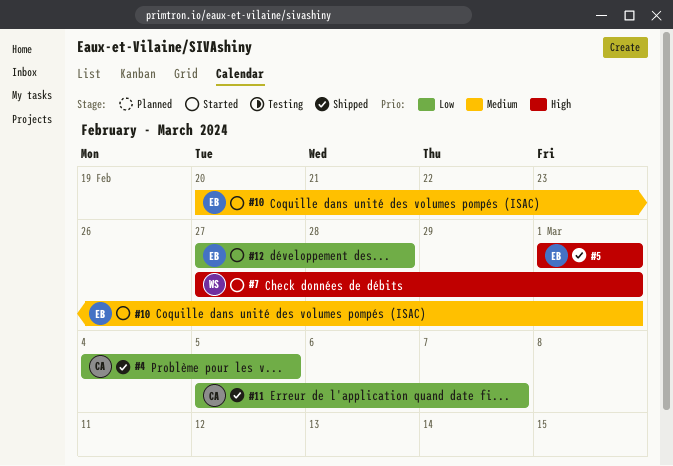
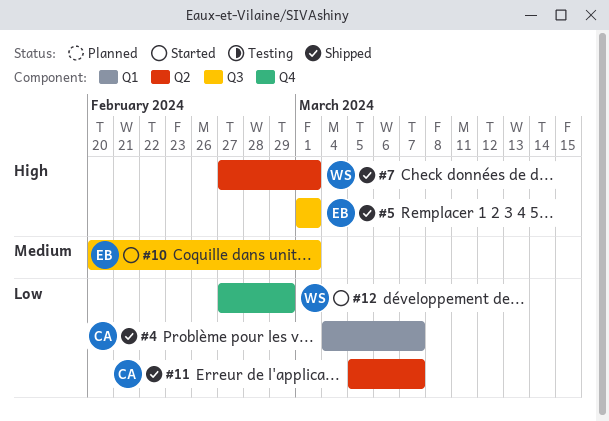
#4, due: Mar 5 -> Mar 7
#7, status: Started -> Shipped
#12, owner: EB -> WS
#12, due: Feb 28 -> Feb 29

